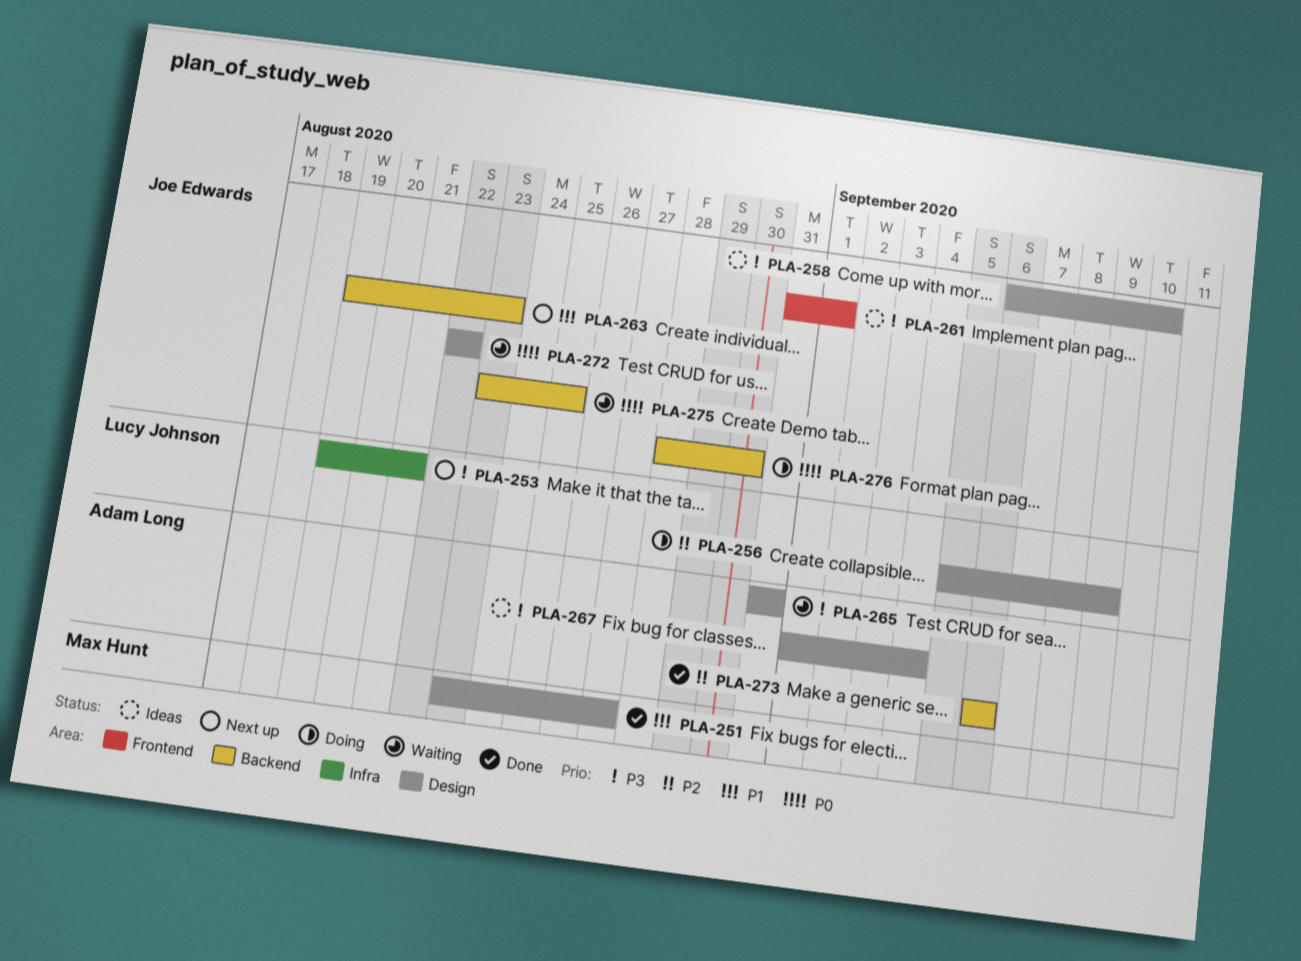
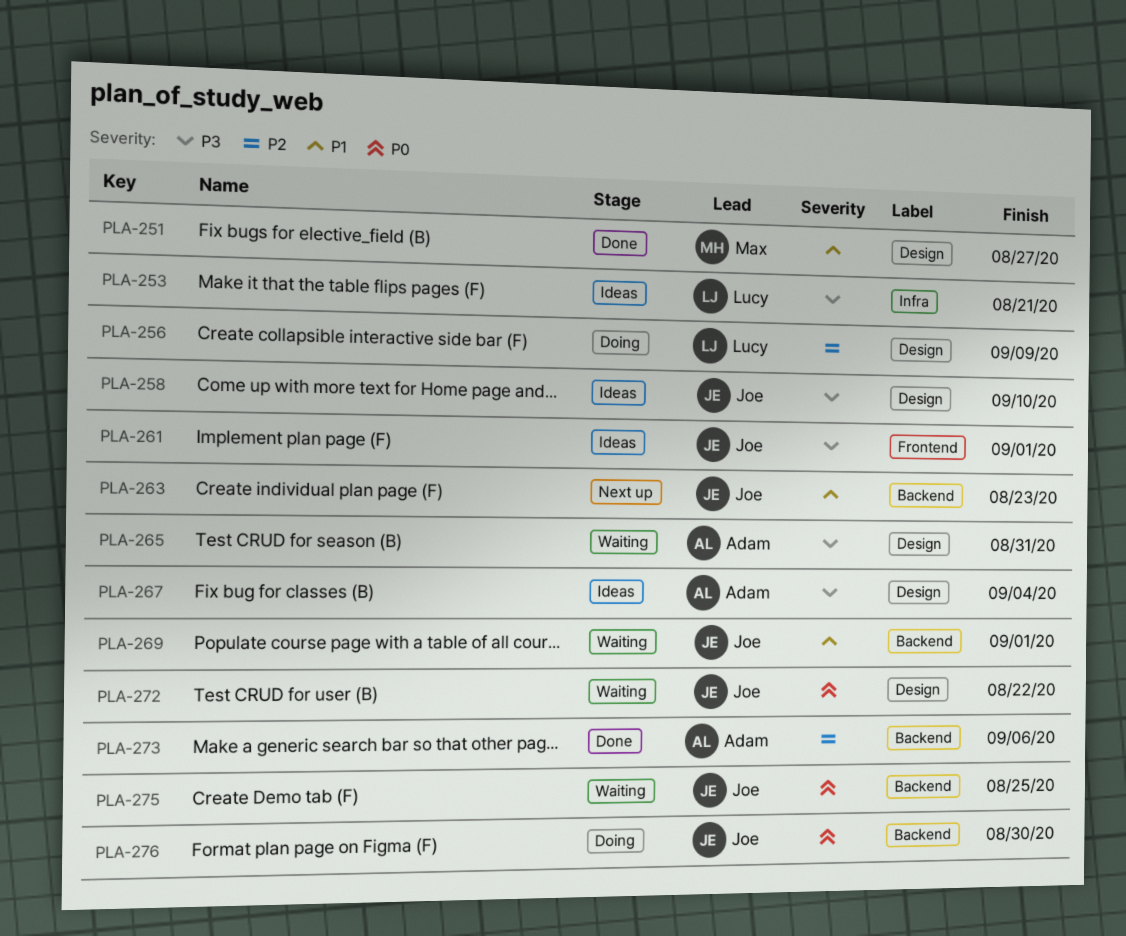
PLA-253, status: Next up -> Ideas
PLA-269: none -> present

